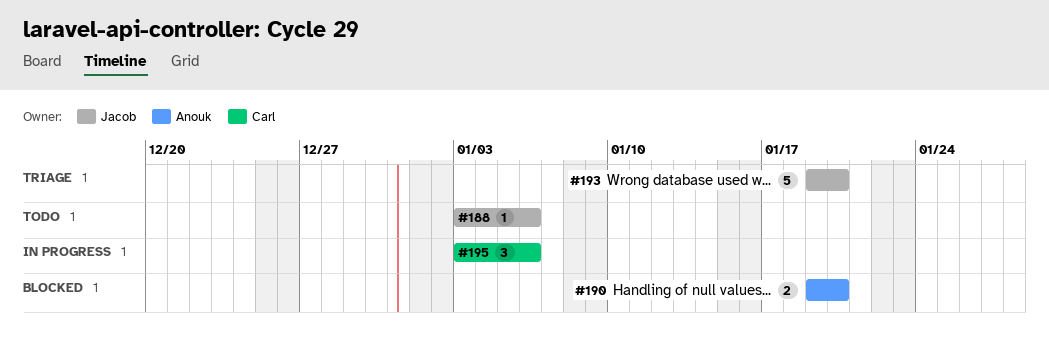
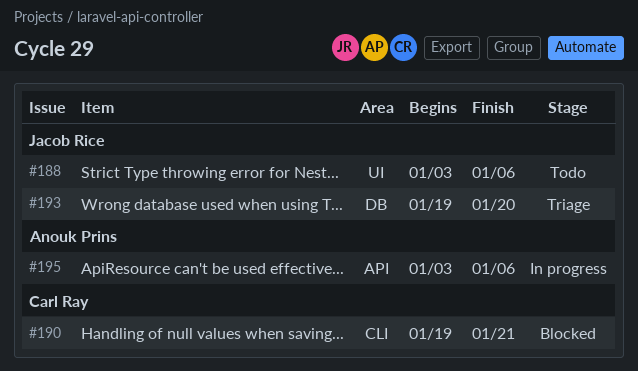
#190, owner: Anouk Prins -> Carl Ray
#190, due: Jan 20 -> Jan 21
#195, owner: Carl Ray -> Anouk Prins

